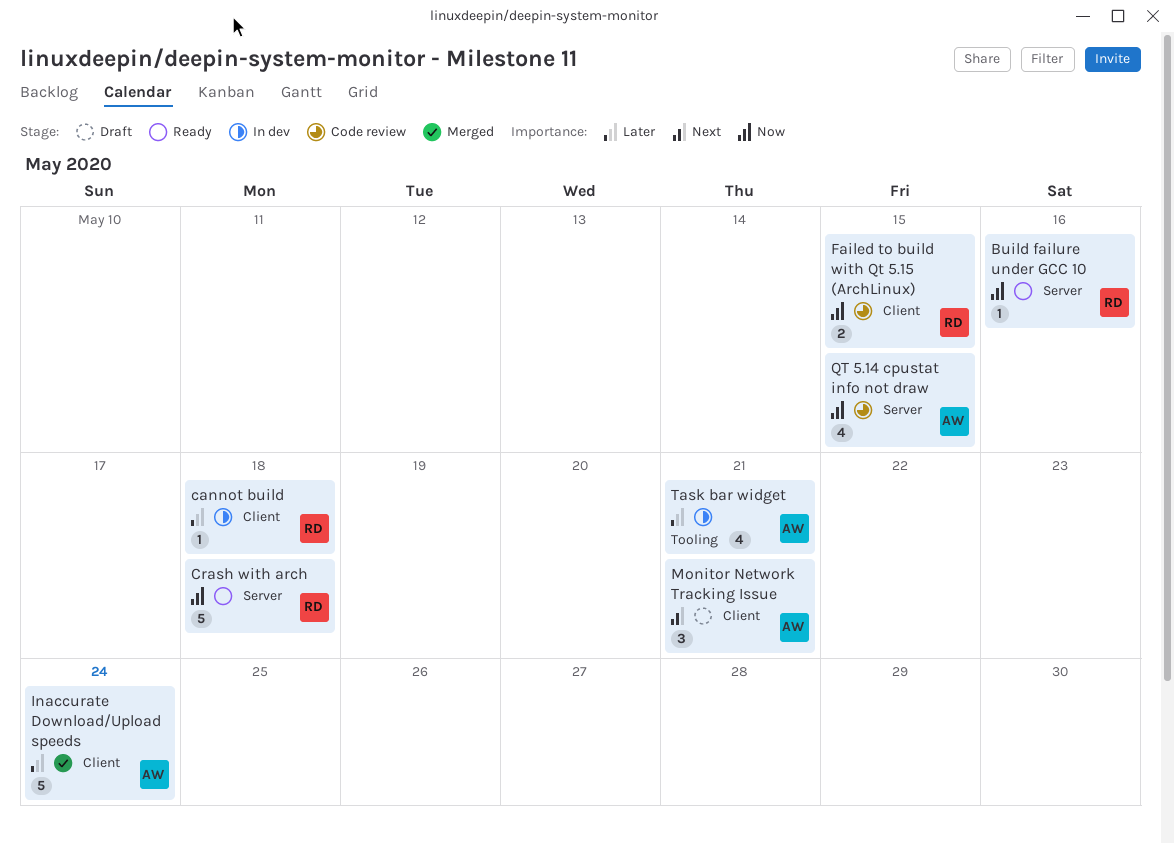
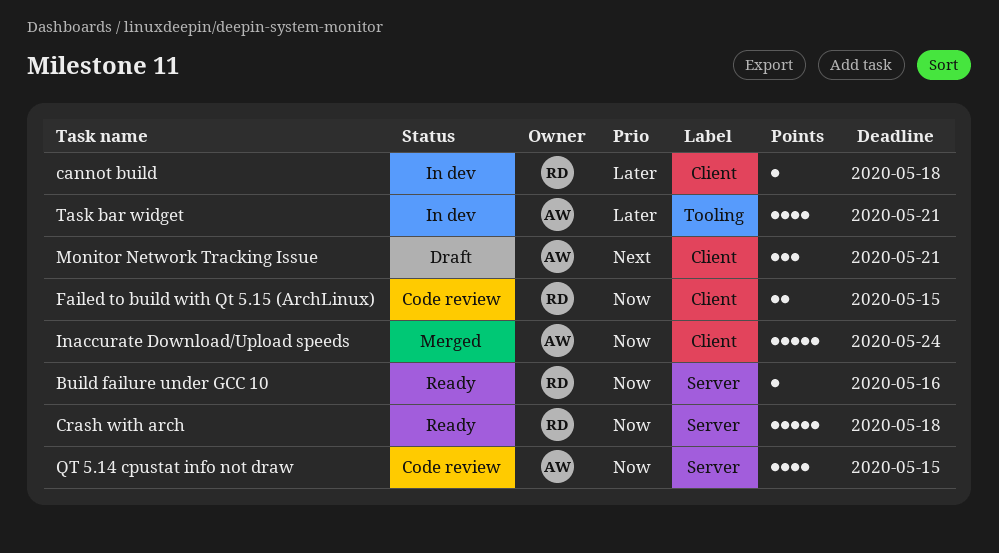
Inaccurate Download/Upload speeds, priority: Later -> Now

